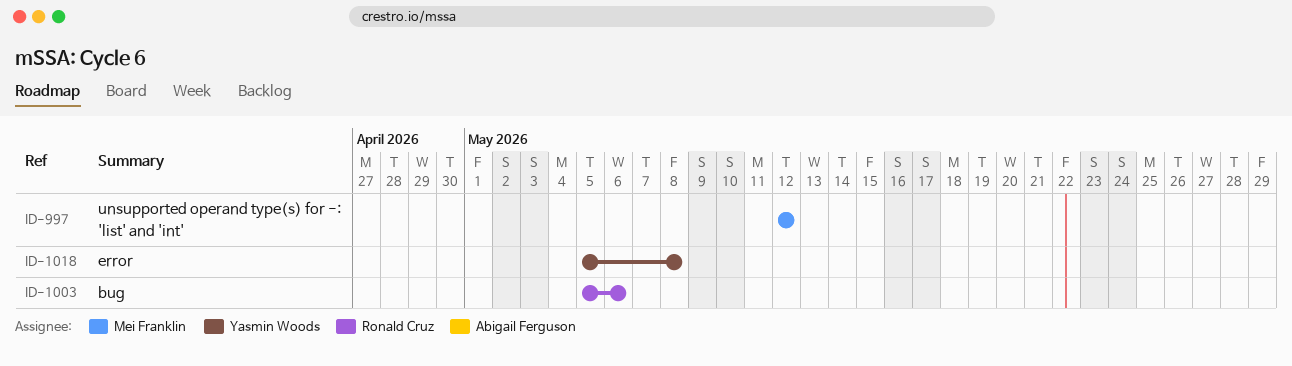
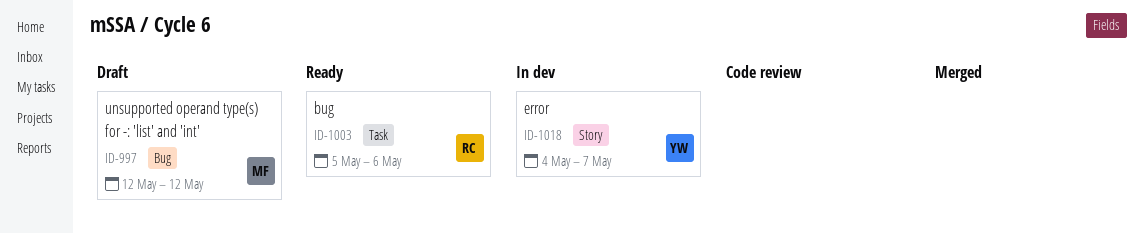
ID-1018, start: May 5 -> May 4
ID-1018, due: May 8 -> May 7

